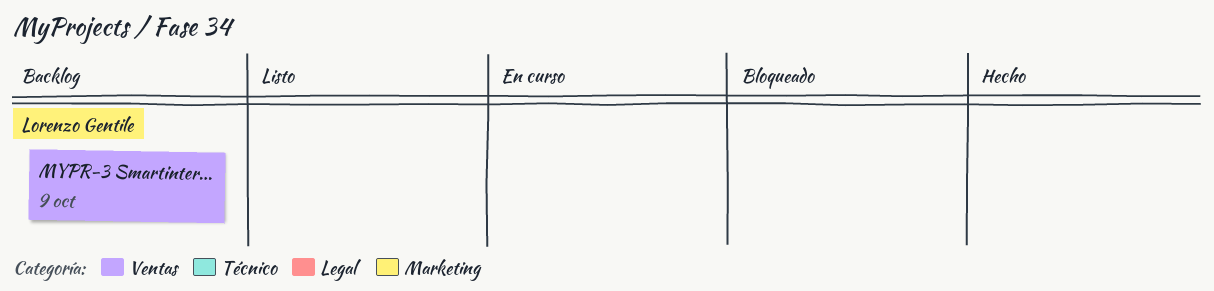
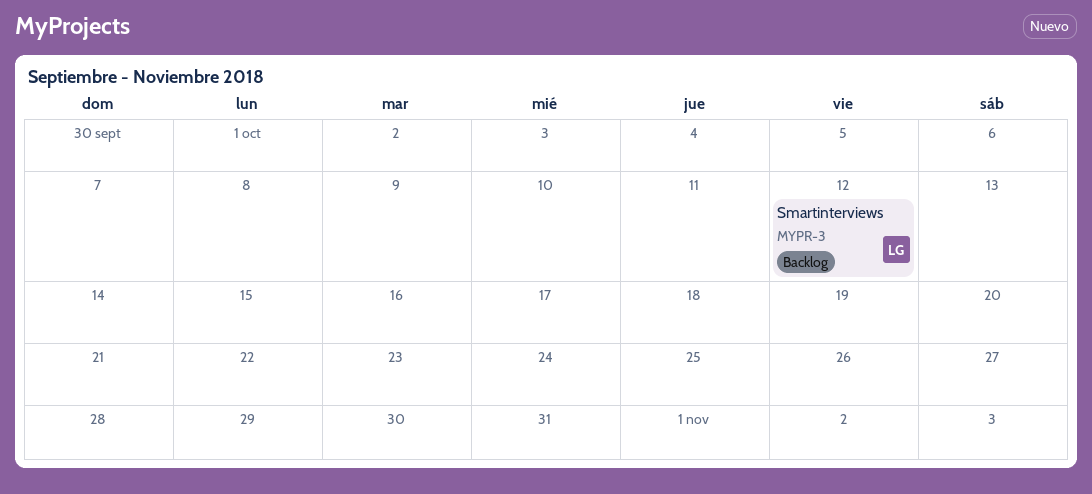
MYPR-3, due: Oct 9 -> Oct 12

